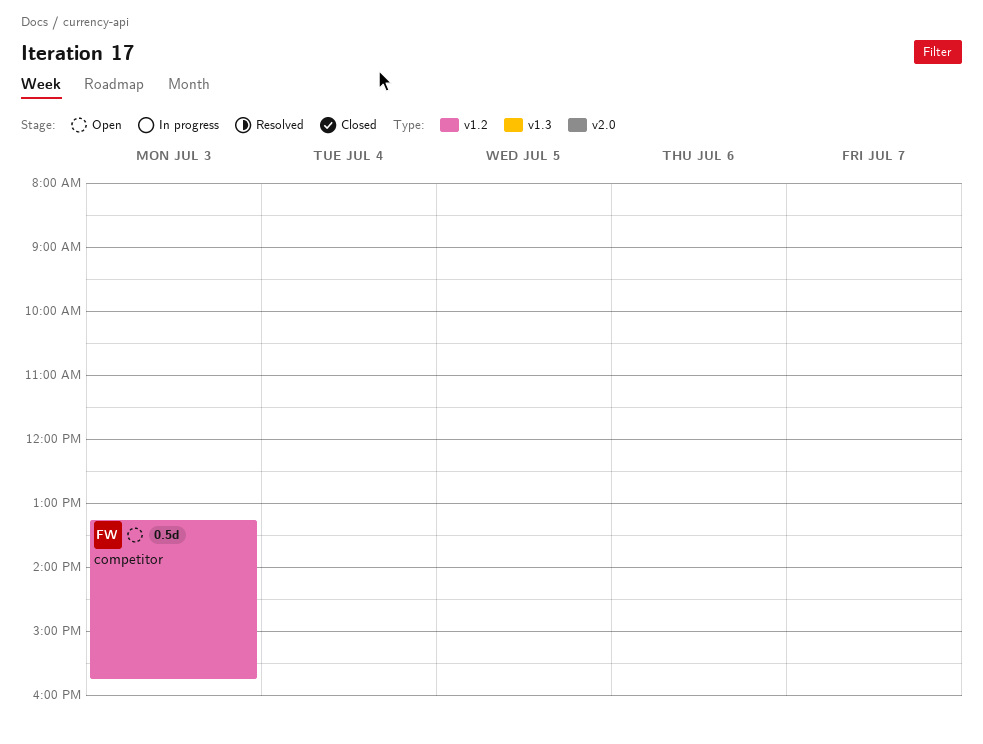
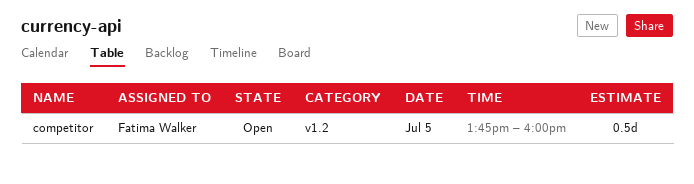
competitor, day: Jul 3 -> Jul 5
competitor, begins: 13:15 -> 13:45
competitor, ends: 15:45 -> 16:00

